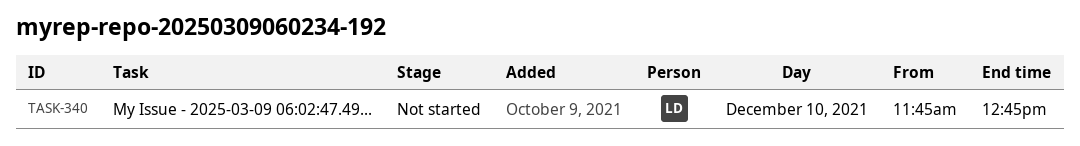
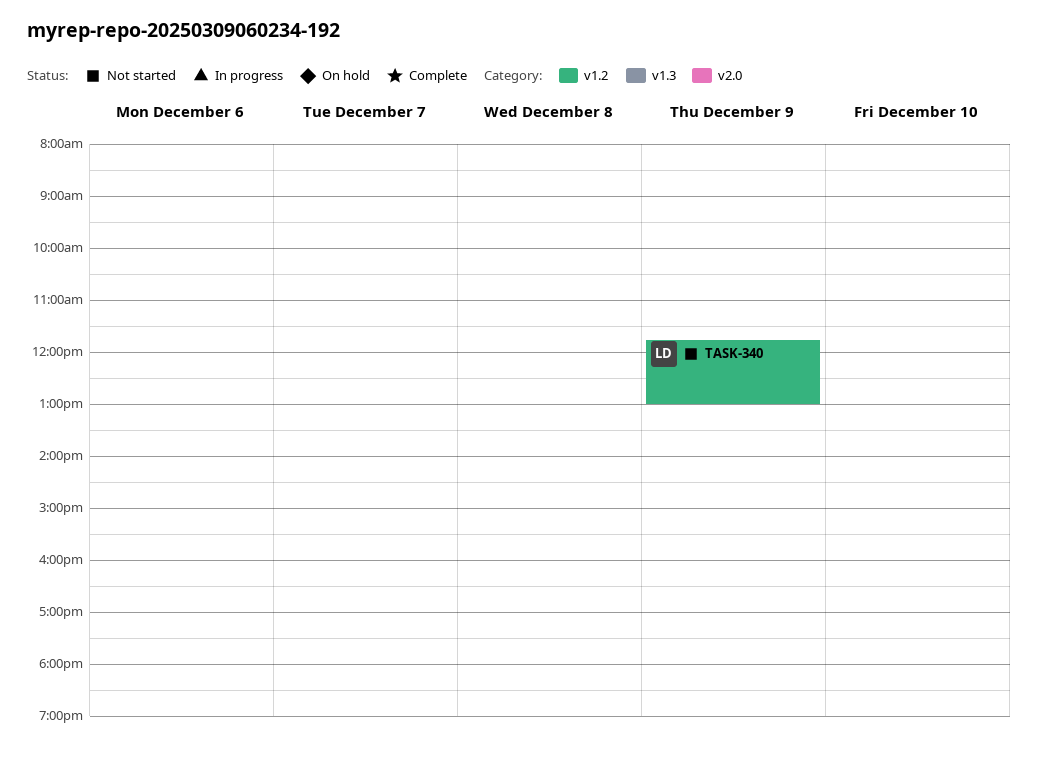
TASK-340, day: Dec 10 -> Dec 9
TASK-340, ends: 12:45 -> 13:00

